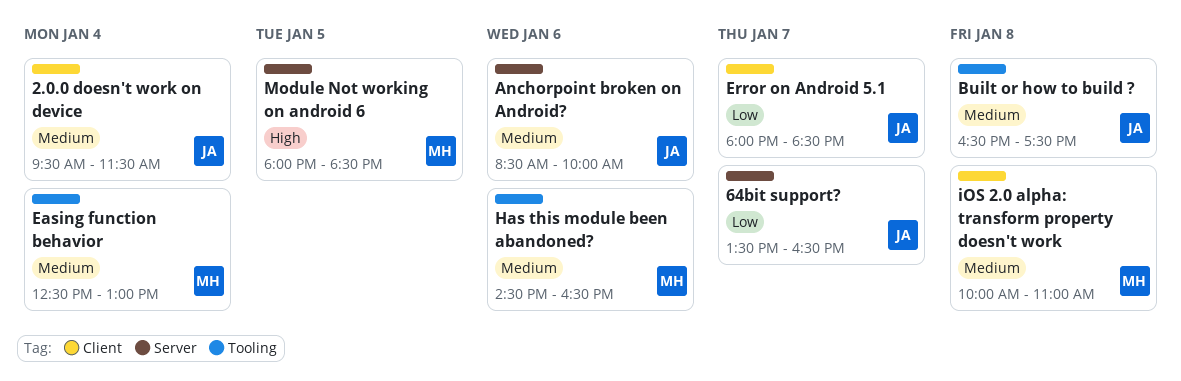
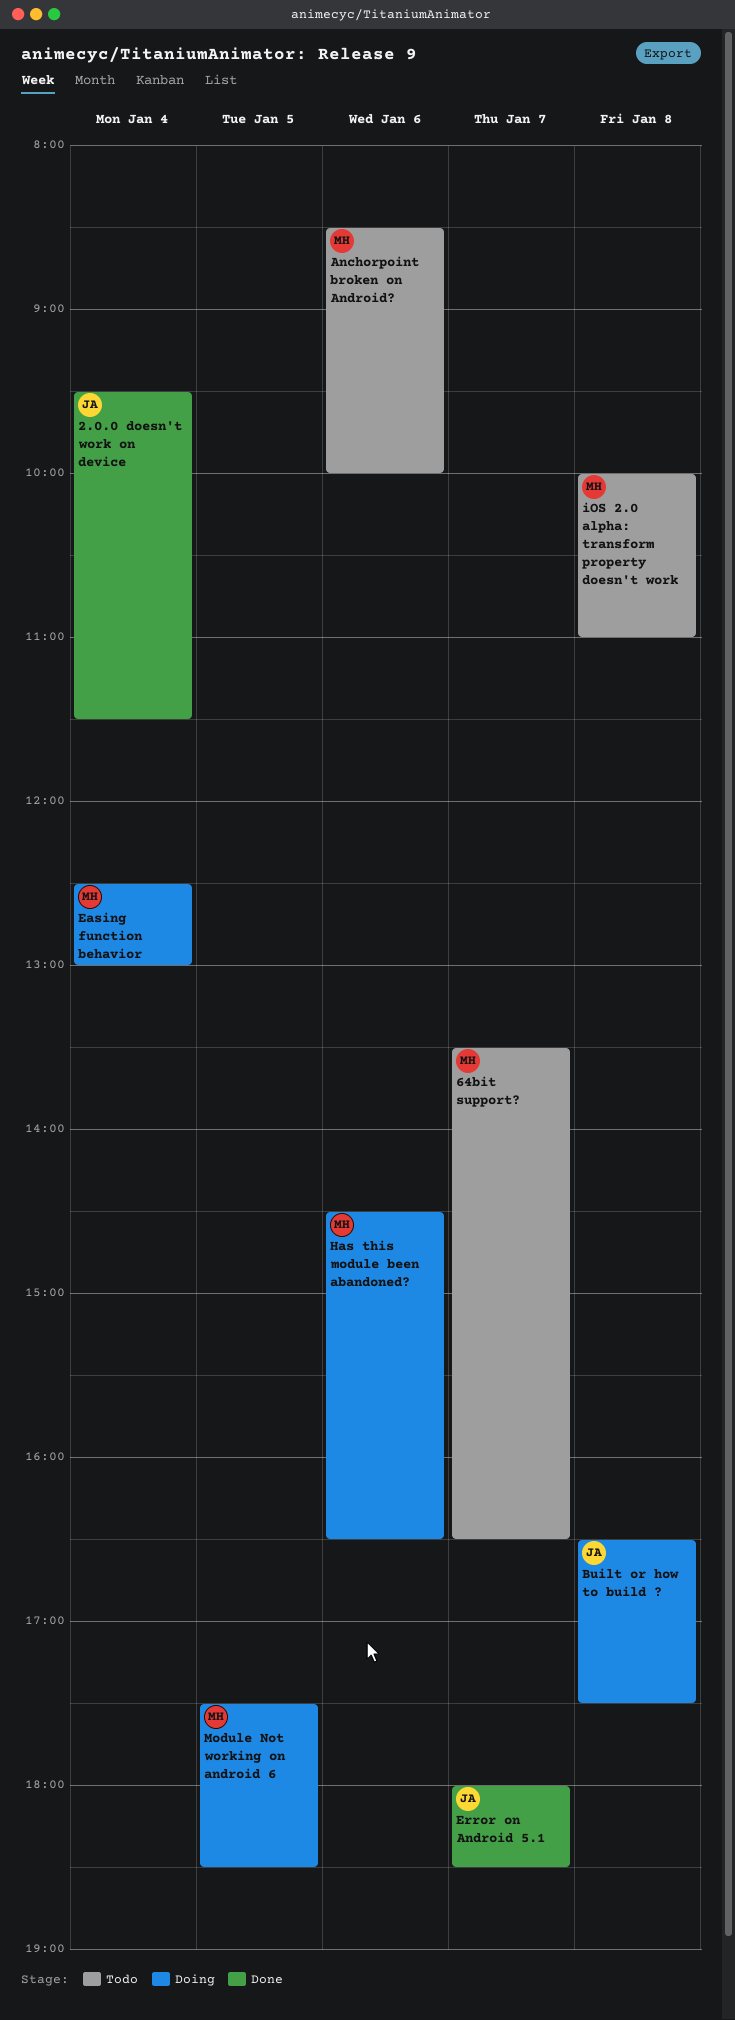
64bit support?, owner: JA -> MH
Anchorpoint broken on Android?, owner: JA -> MH
Module Not working on android 6, begins: 18:00 -> 17:30

